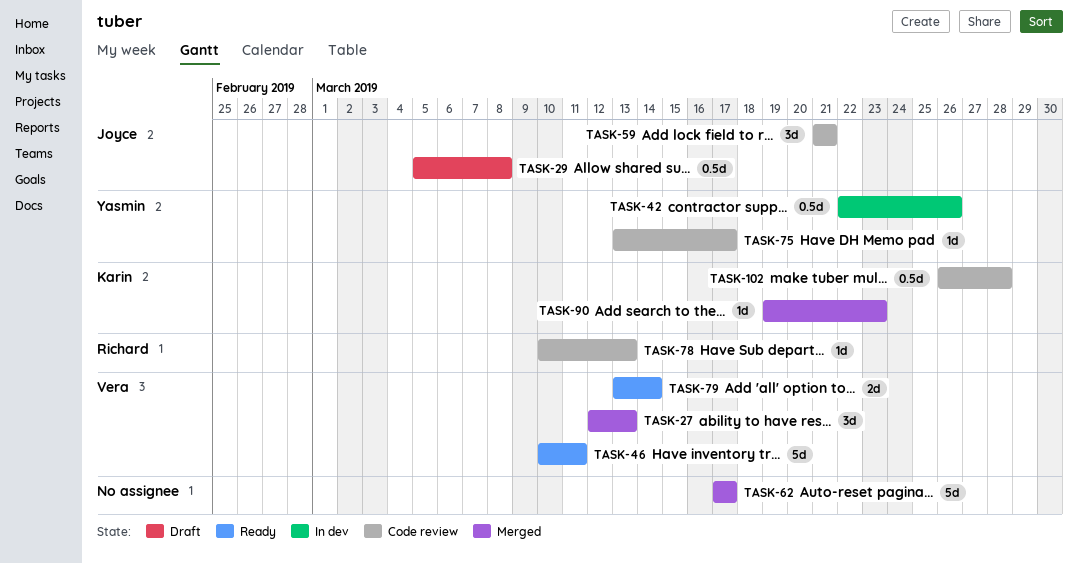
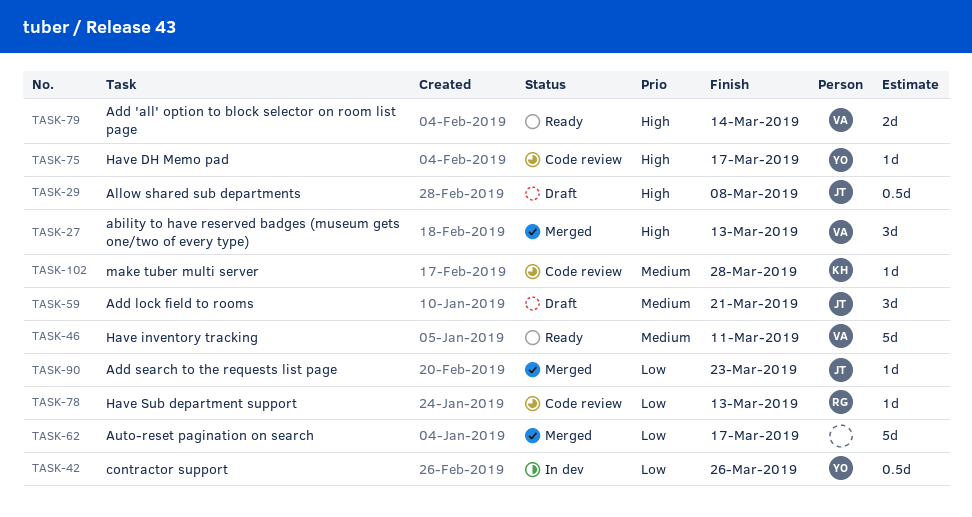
TASK-59, status: Code review -> Draft
TASK-90, owner: Karin -> Joyce
TASK-102, estimate: 0.5d -> 1d

